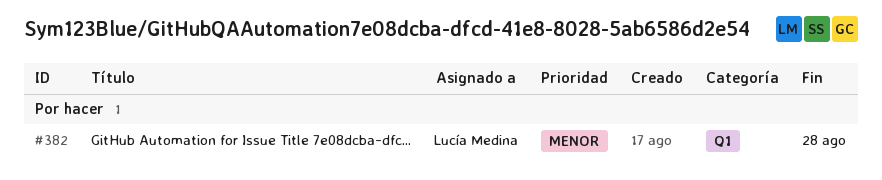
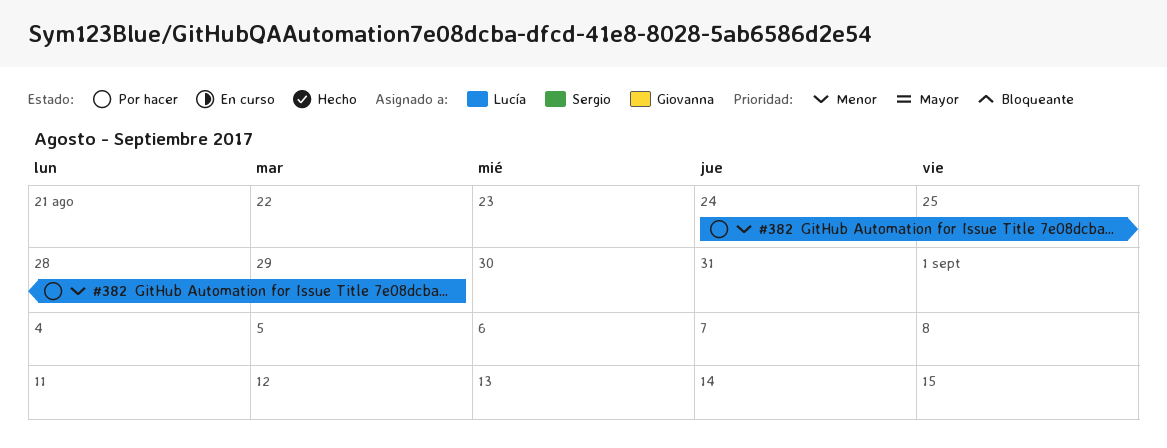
#382, due: Aug 28 -> Aug 29

